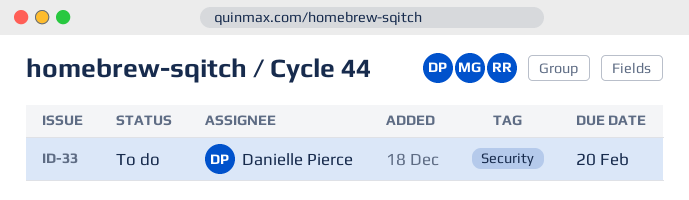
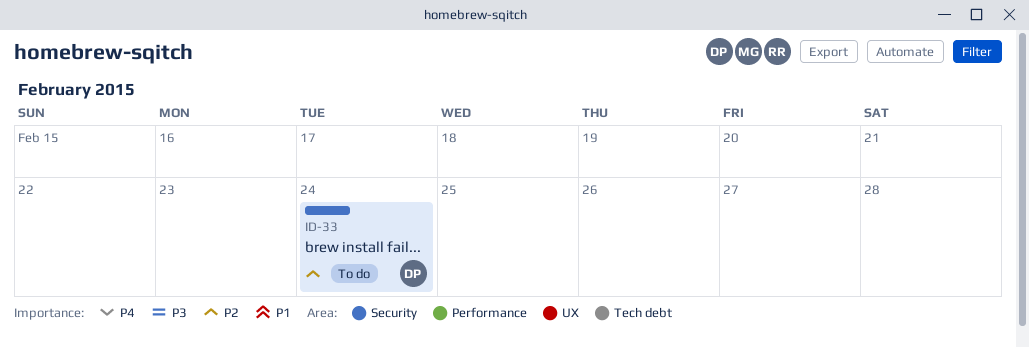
ID-33, due: Feb 20 -> Feb 24

